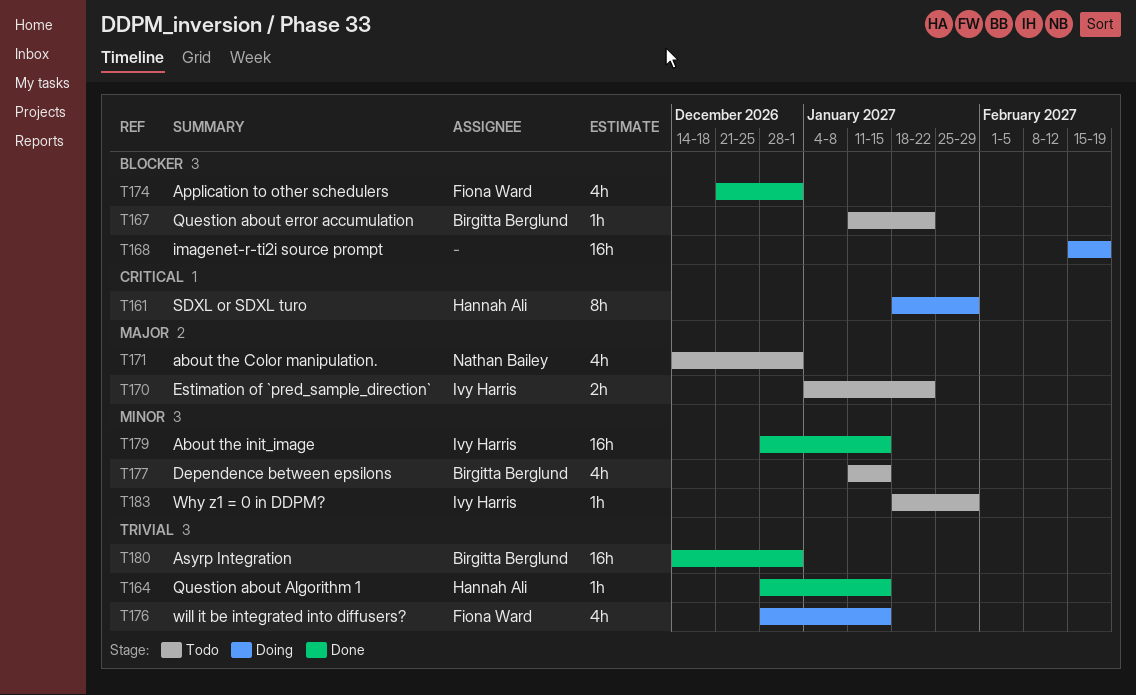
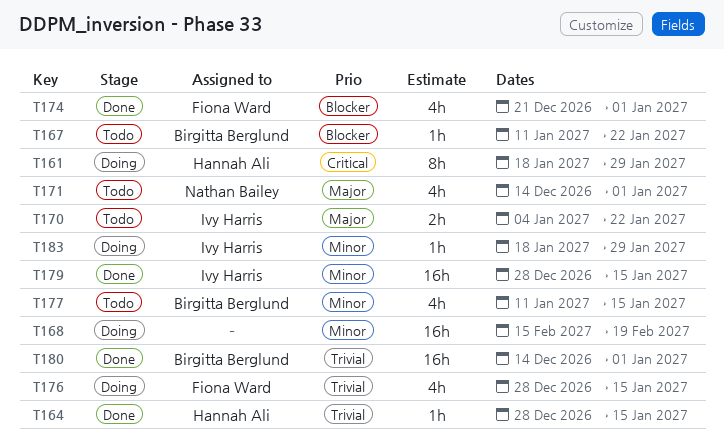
T168, priority: Blocker -> Minor
T183, status: Todo -> Doing

